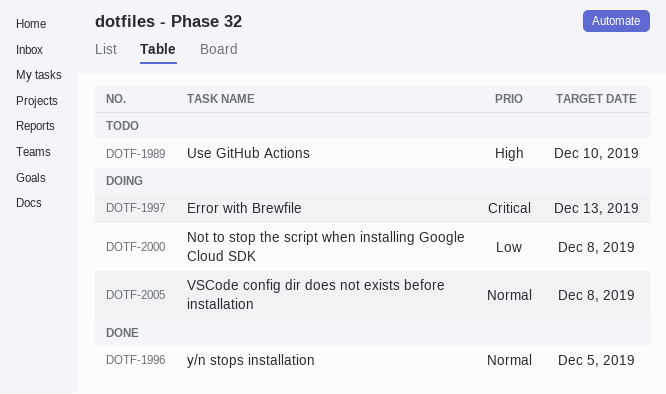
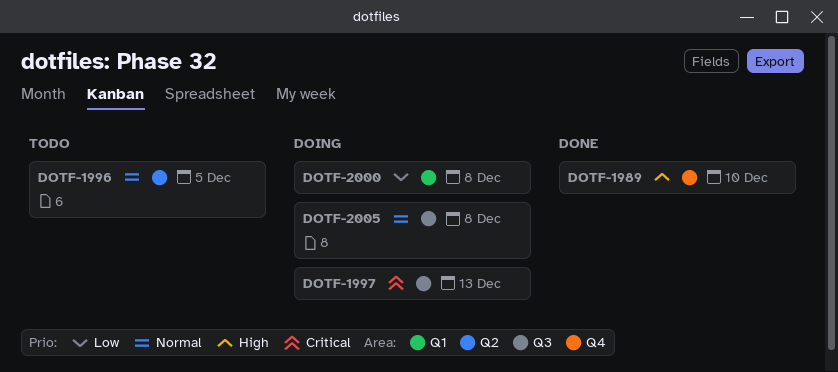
DOTF-1989, status: Todo -> Done
DOTF-1996, status: Done -> Todo

